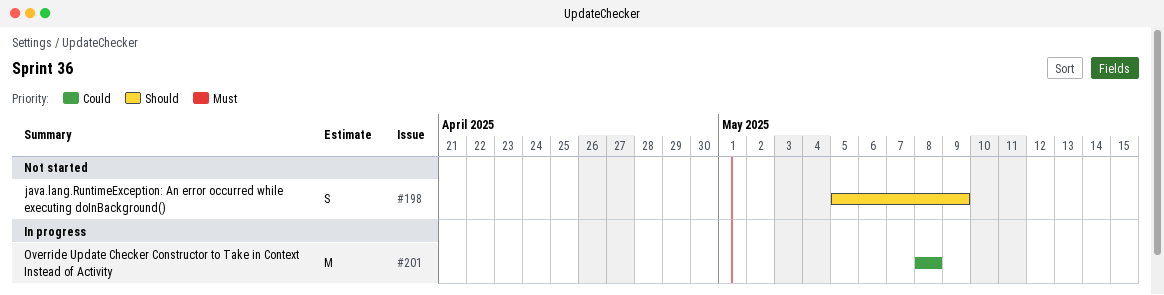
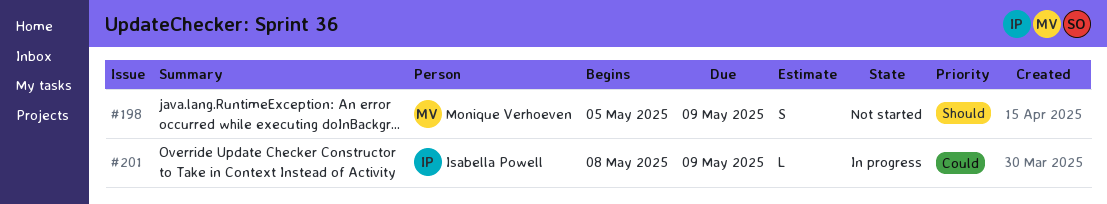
#201, estimate: M -> L
#201, due: May 8 -> May 9

